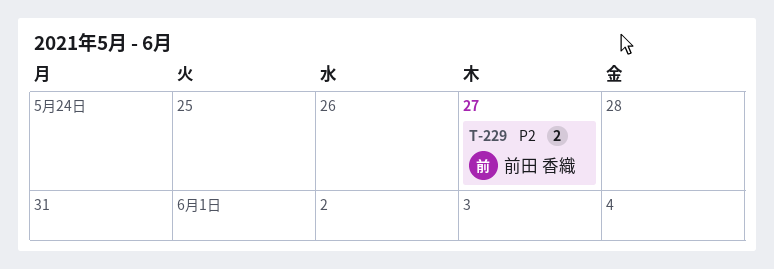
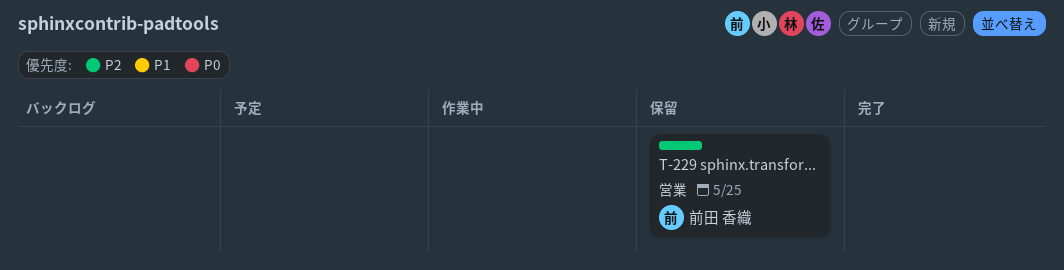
T-229, due: May 27 -> May 25

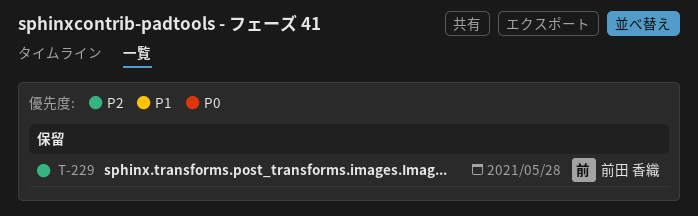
T-229, due: May 25 -> May 28

